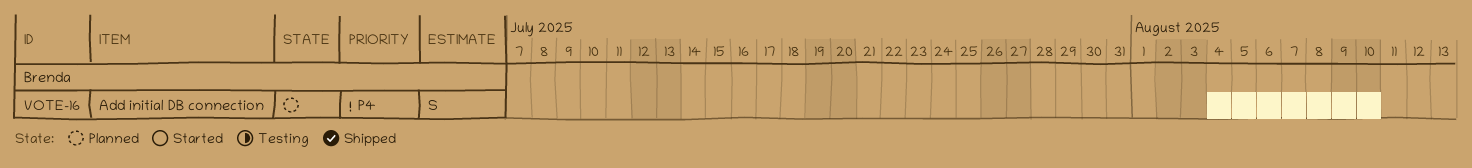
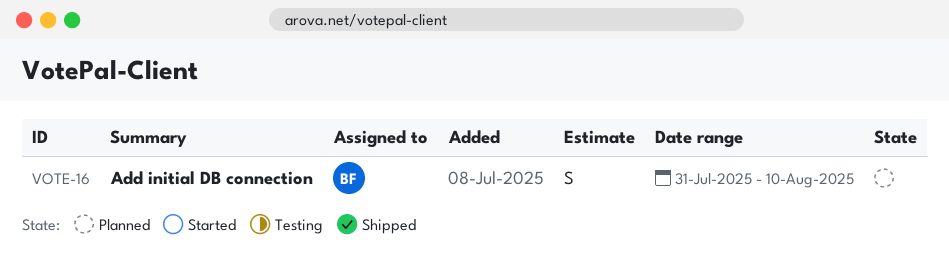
VOTE-16, start: Aug 4 -> Jul 31

